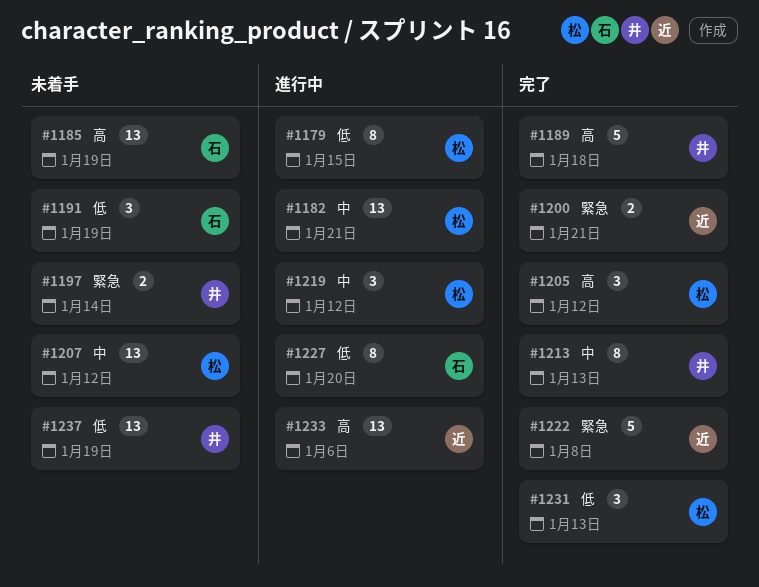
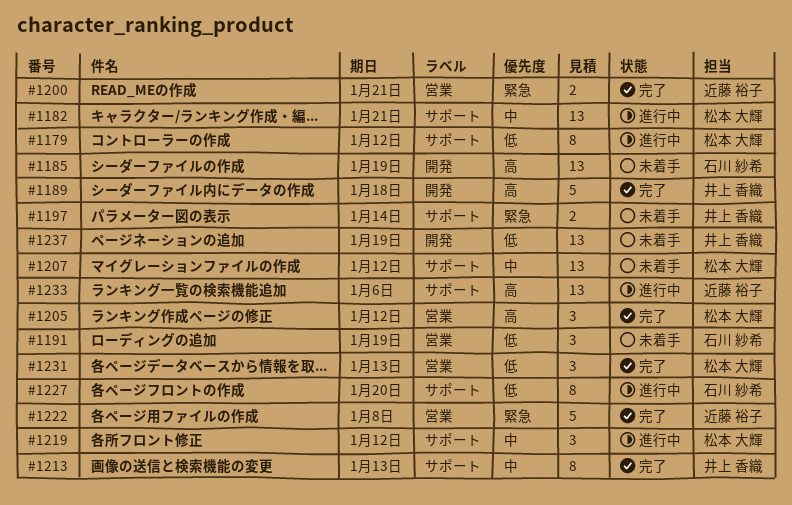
#1179, due: Jan 15 -> Jan 12

